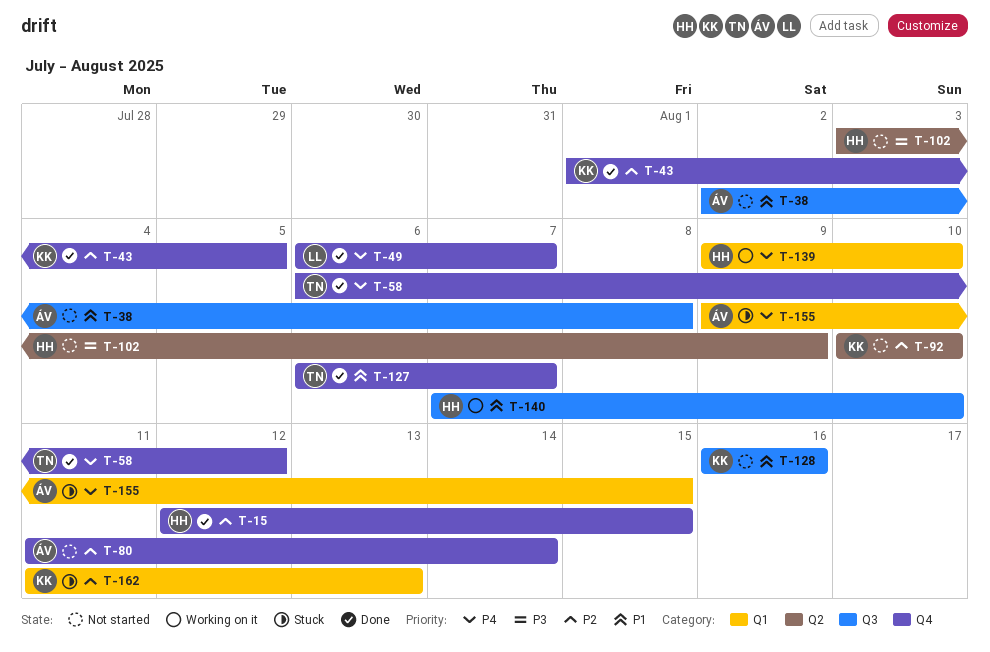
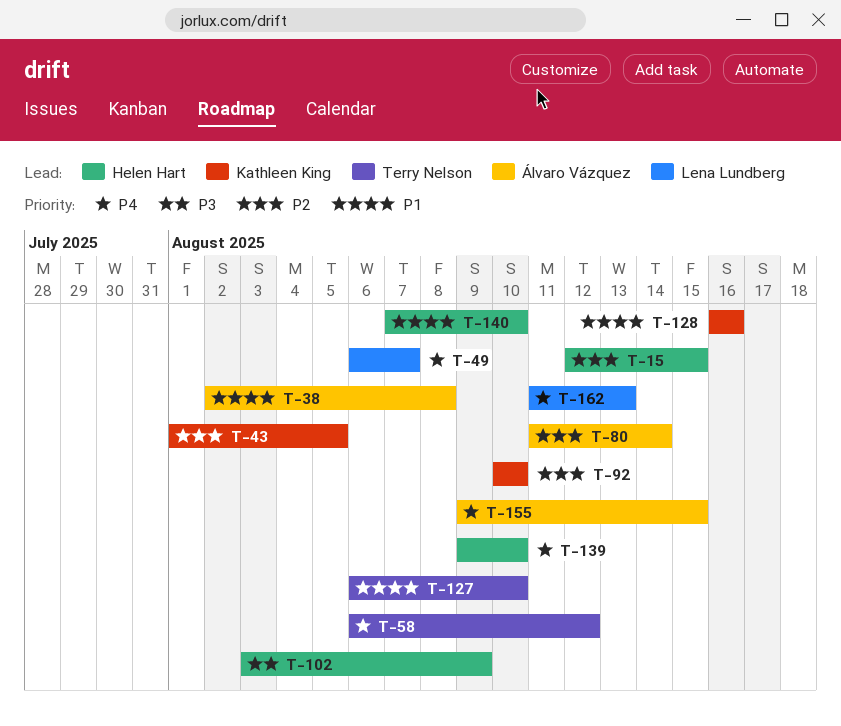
T-127, due: Aug 7 -> Aug 10
T-162, owner: Kathleen King -> Lena Lundberg
T-162, priority: P2 -> P4

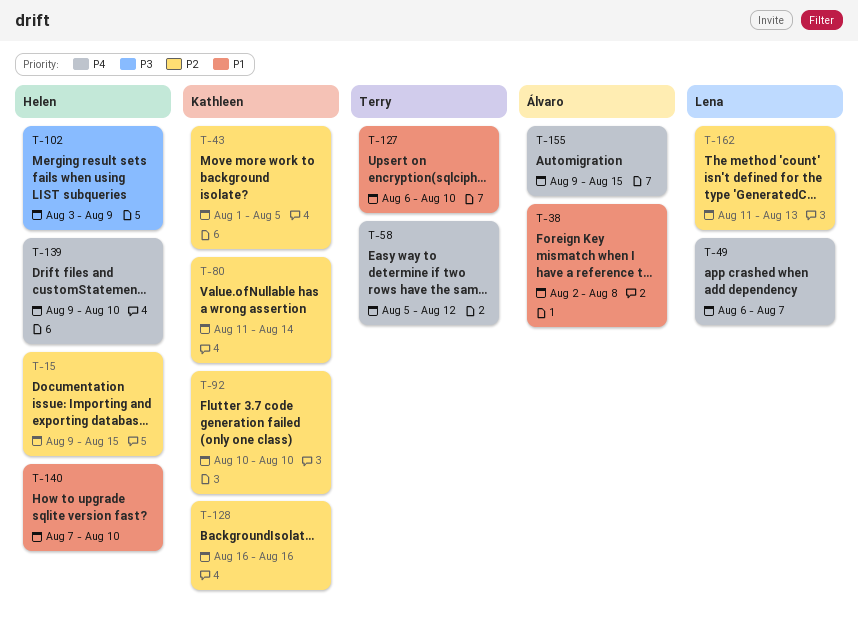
T-15, start: Aug 12 -> Aug 9
T-58, start: Aug 6 -> Aug 5
T-80, owner: Álvaro Vázquez -> Kathleen King
T-128, priority: P1 -> P2
T-162, priority: P4 -> P2

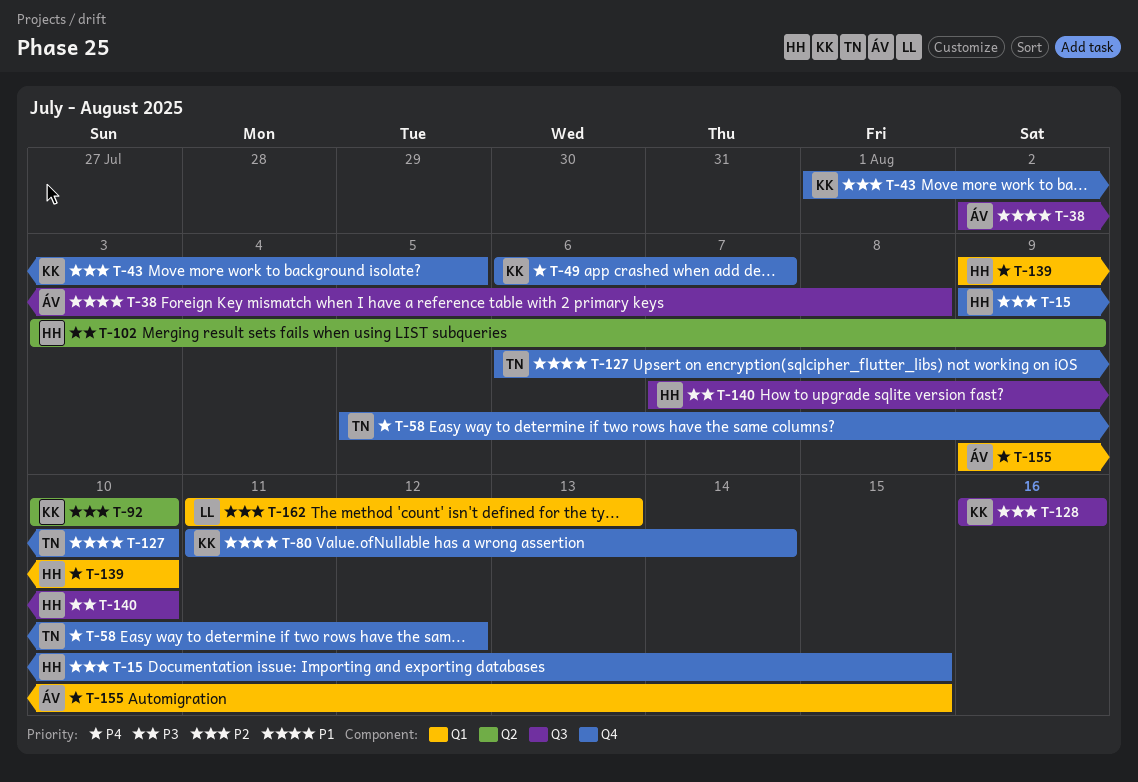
T-49, owner: Lena -> Kathleen
T-80, priority: P2 -> P1
T-140, priority: P1 -> P3

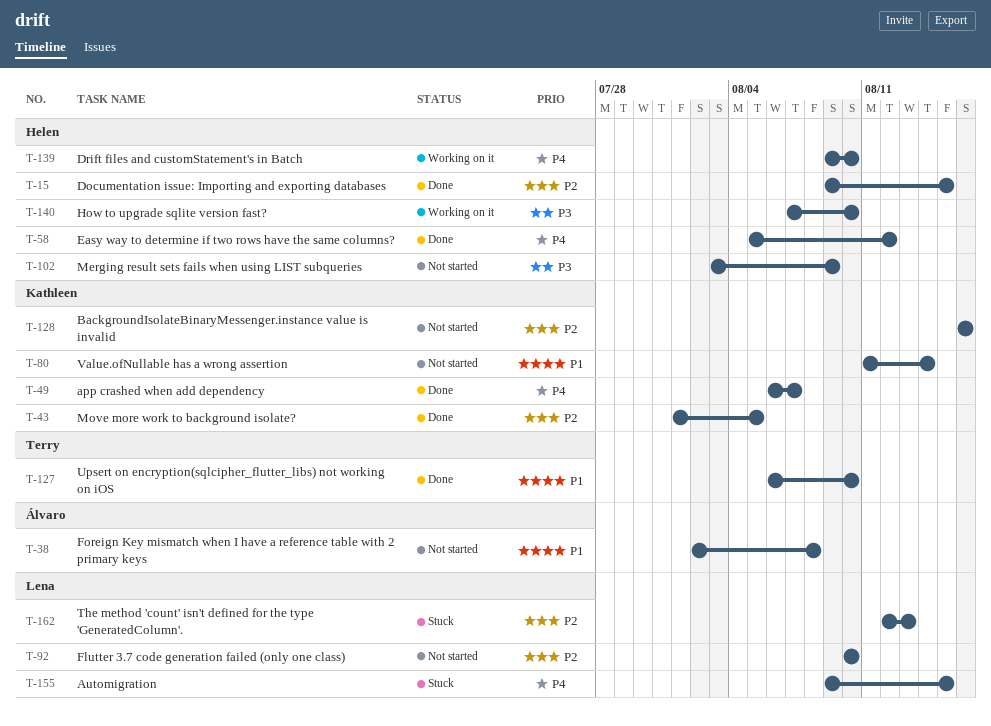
T-58, owner: Terry -> Helen
T-92, owner: Kathleen -> Lena
T-155, owner: Álvaro -> Lena
T-162, start: Aug 11 -> Aug 12

